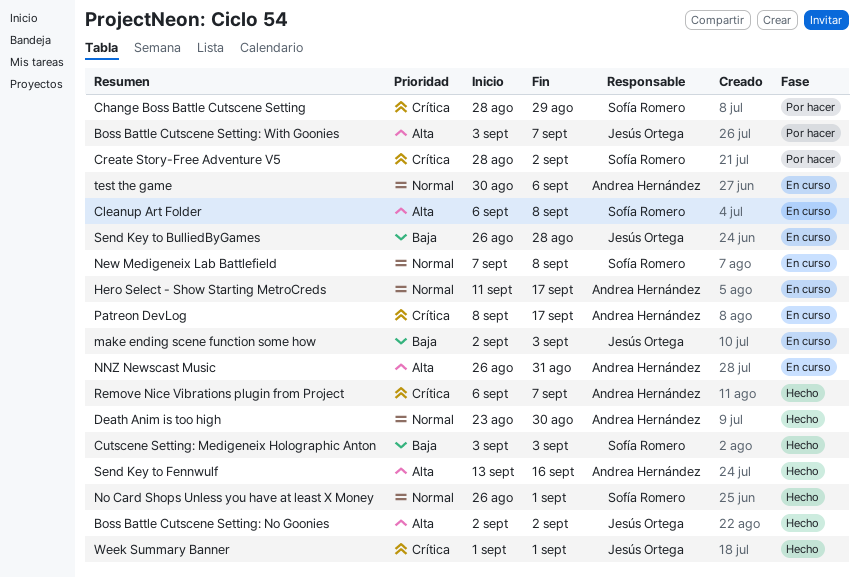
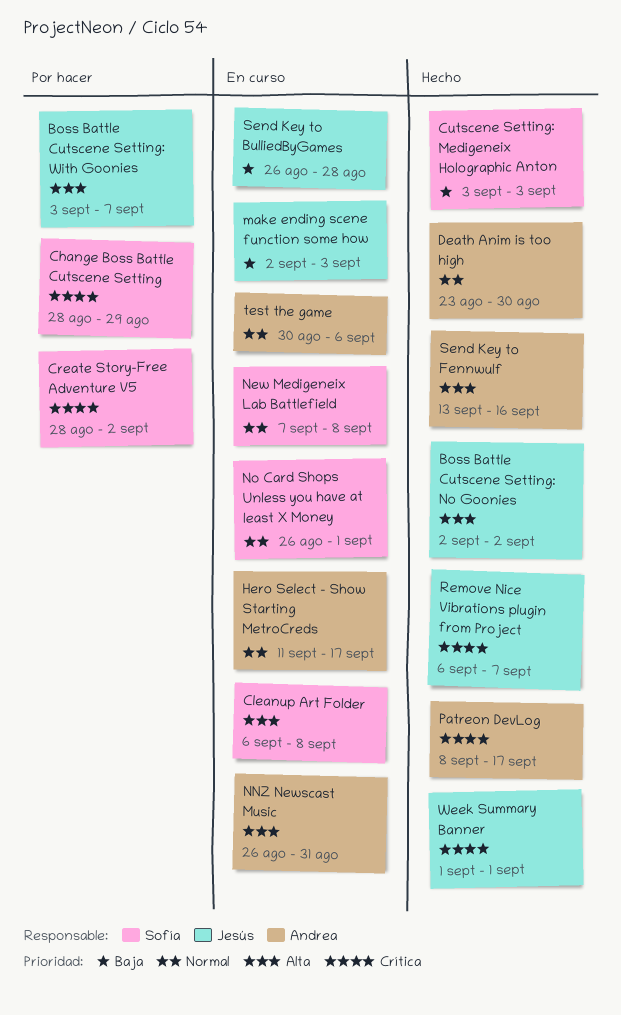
No Card Shops Unless you have at least X Money, status: Hecho -> En curso
Patreon DevLog, status: En curso -> Hecho
Remove Nice Vibrations plugin from Project, owner: Andrea Hernández -> Jesús Ortega

